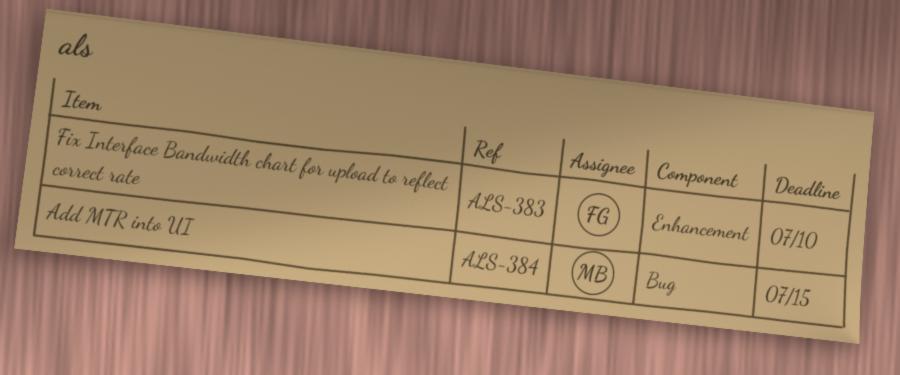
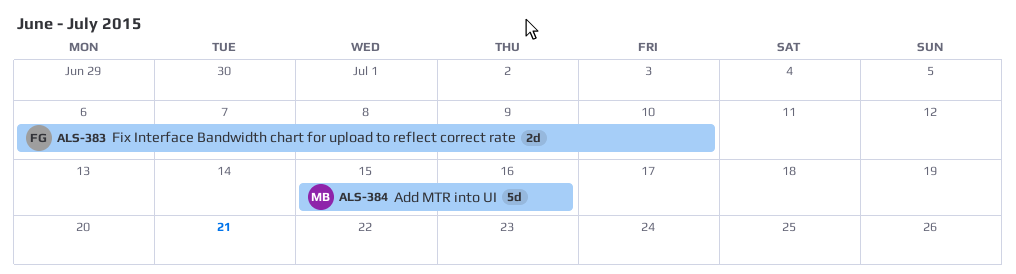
ALS-384, due: Jul 15 -> Jul 16

